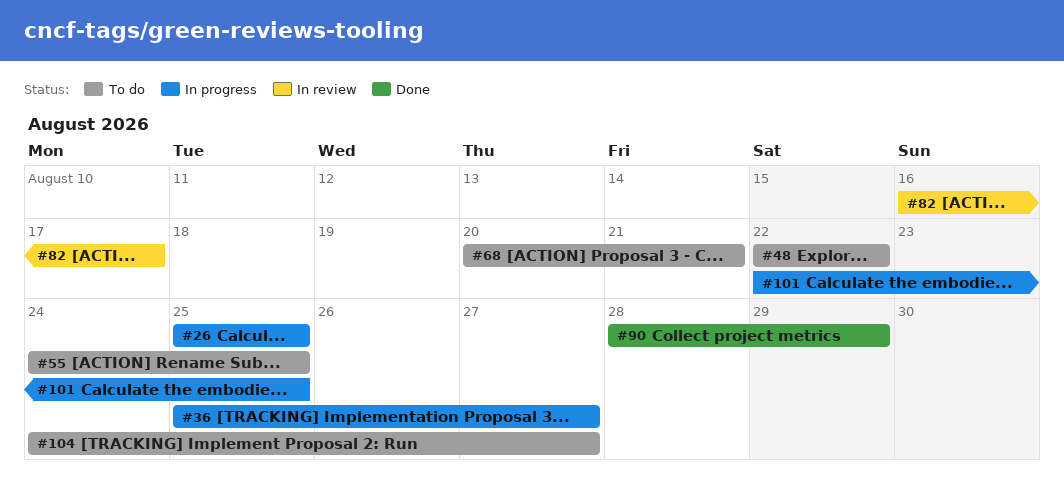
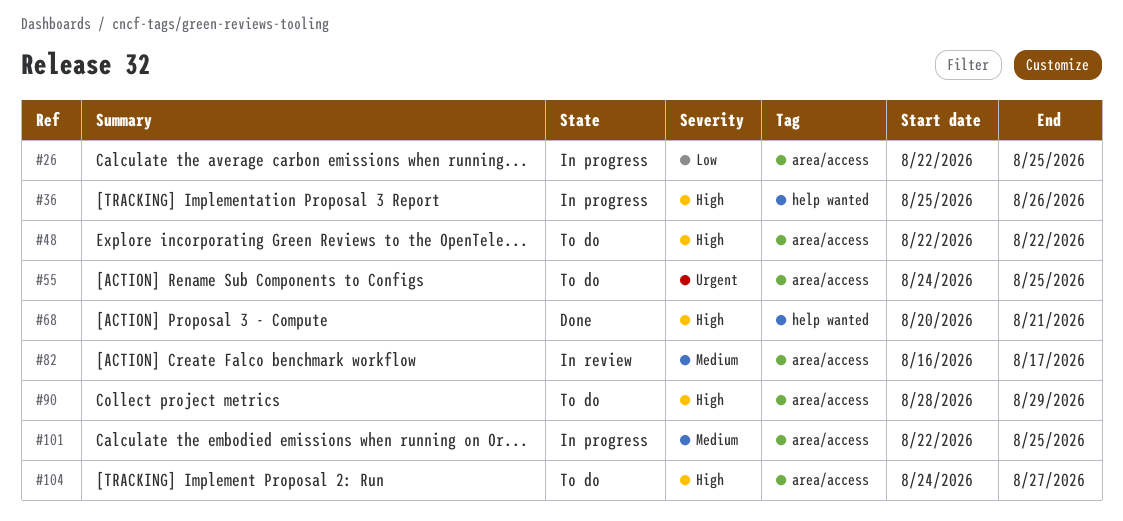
#26, start: Aug 25 -> Aug 22
#36, due: Aug 27 -> Aug 26
#68, status: To do -> Done
#90, status: Done -> To do

